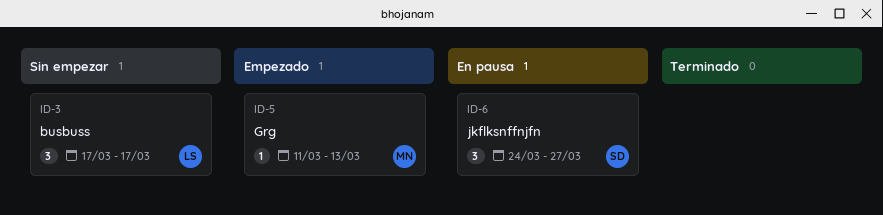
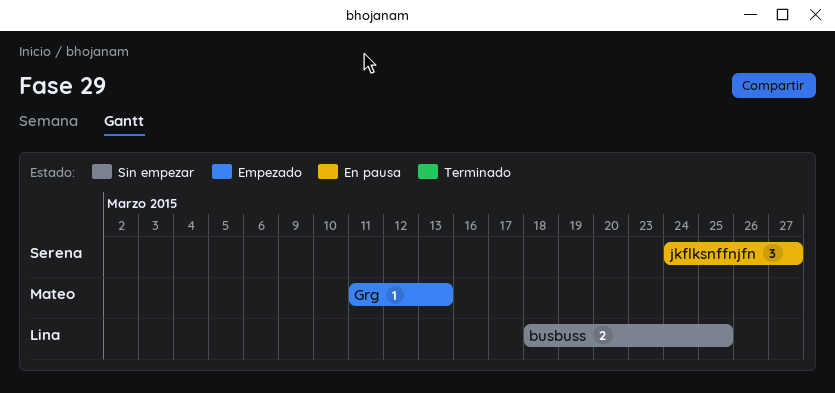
busbuss, estimate: 3 -> 2
busbuss, start: Mar 17 -> Mar 18
busbuss, due: Mar 17 -> Mar 25

